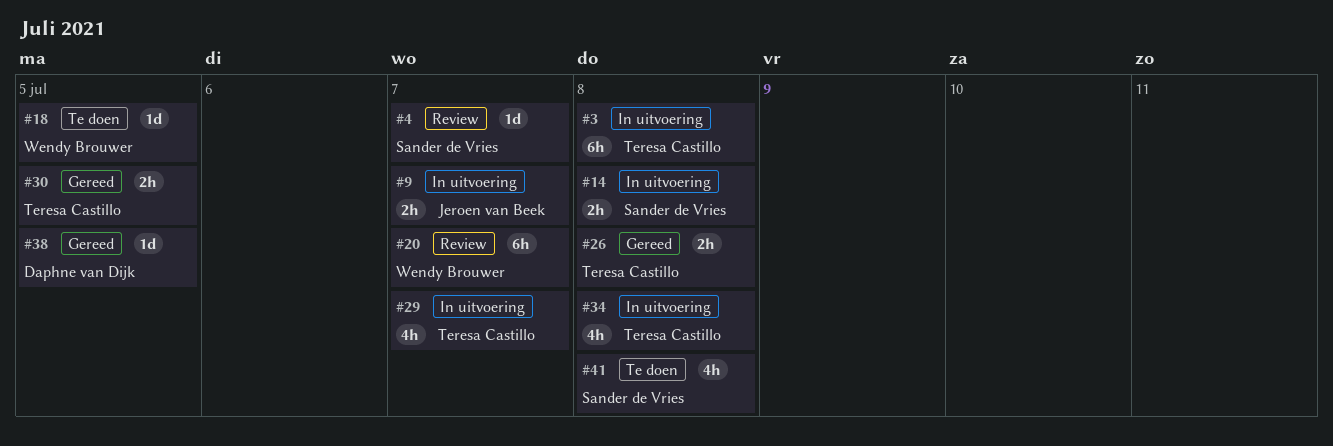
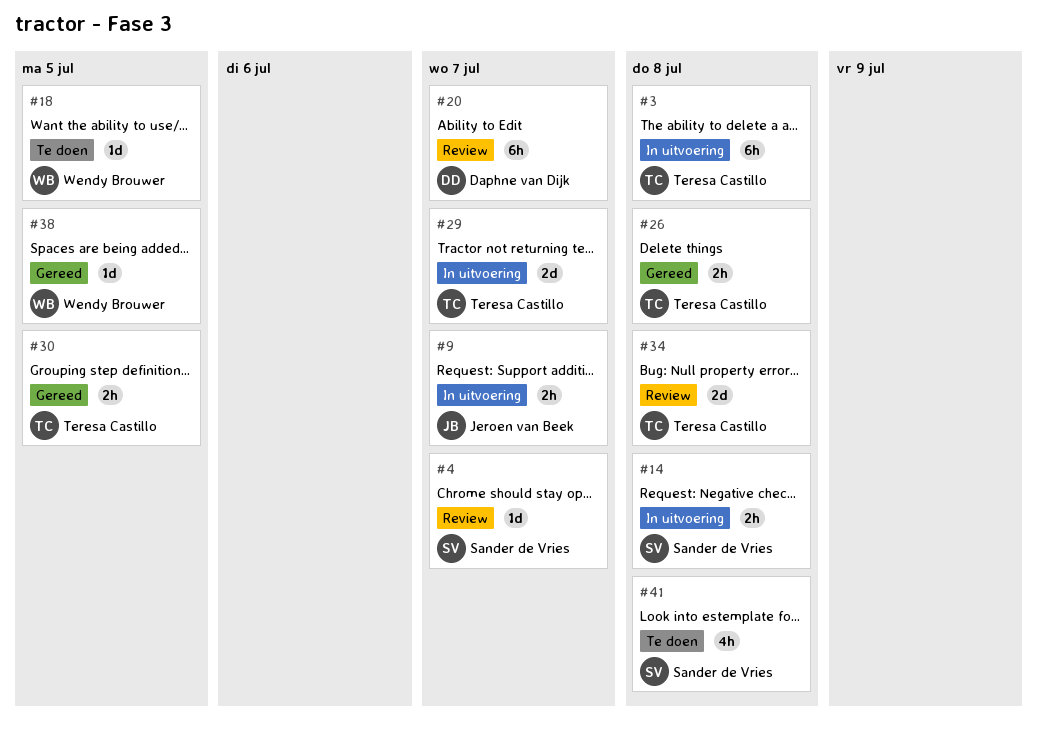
#20, owner: Wendy Brouwer -> Daphne van Dijk
#29, estimate: 4h -> 2d
#34, status: In uitvoering -> Review
#34, estimate: 4h -> 2d
#38, owner: Daphne van Dijk -> Wendy Brouwer

